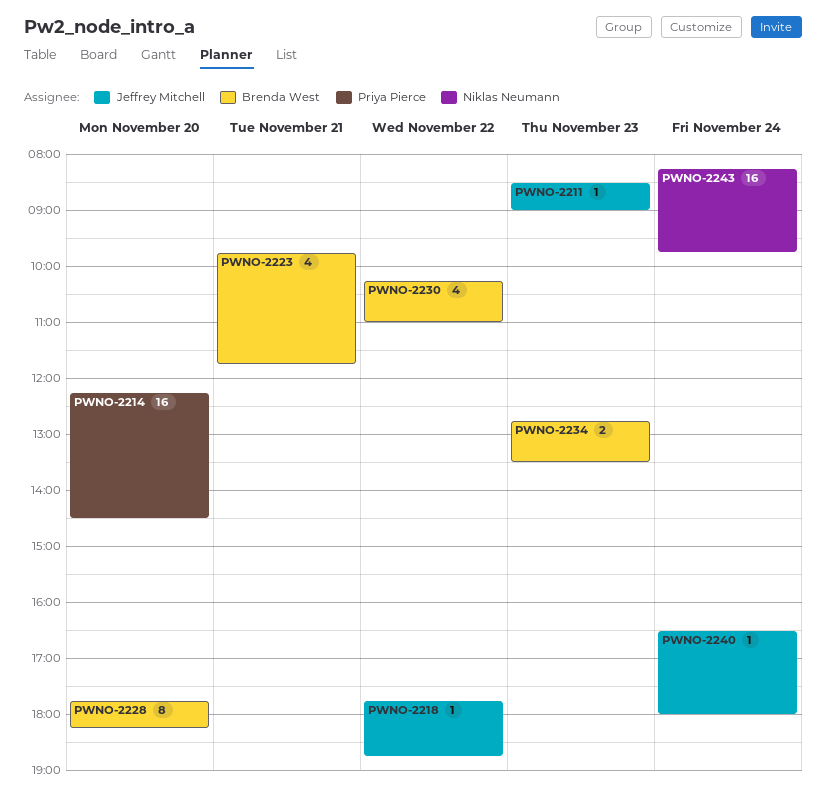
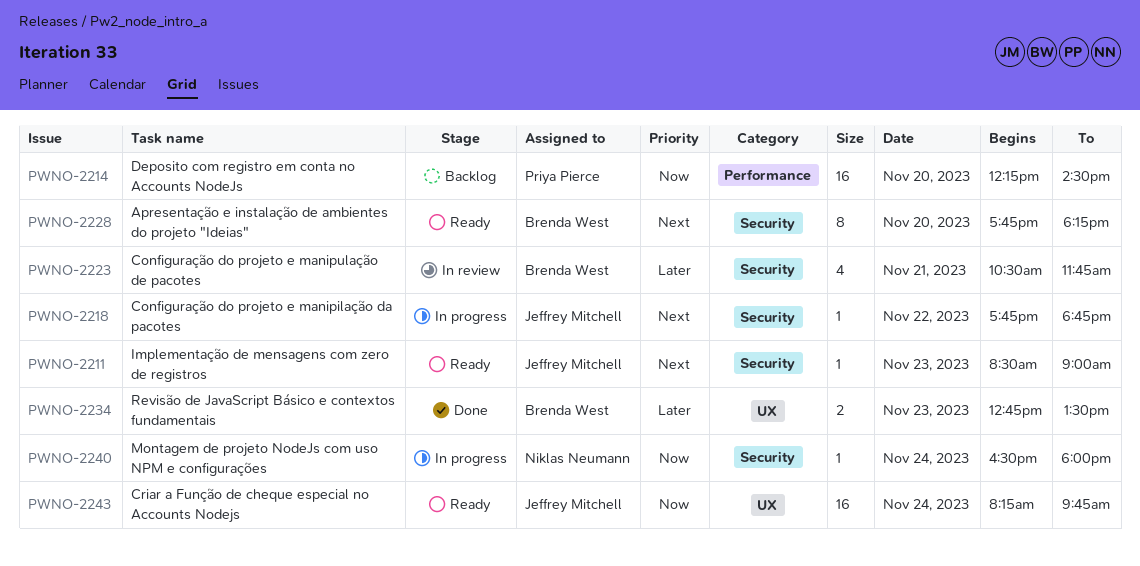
PWNO-2223, begins: 09:45 -> 10:30
PWNO-2230: present -> none
PWNO-2240, owner: Jeffrey Mitchell -> Niklas Neumann
PWNO-2243, owner: Niklas Neumann -> Jeffrey Mitchell

